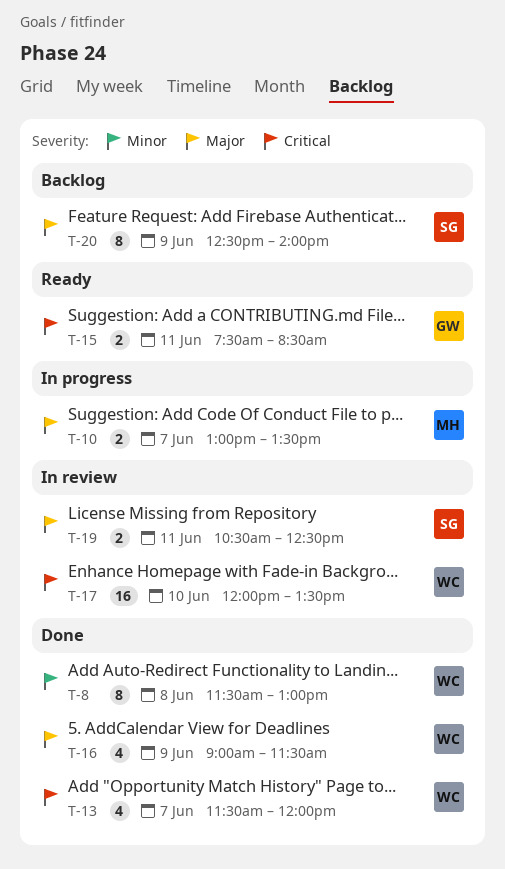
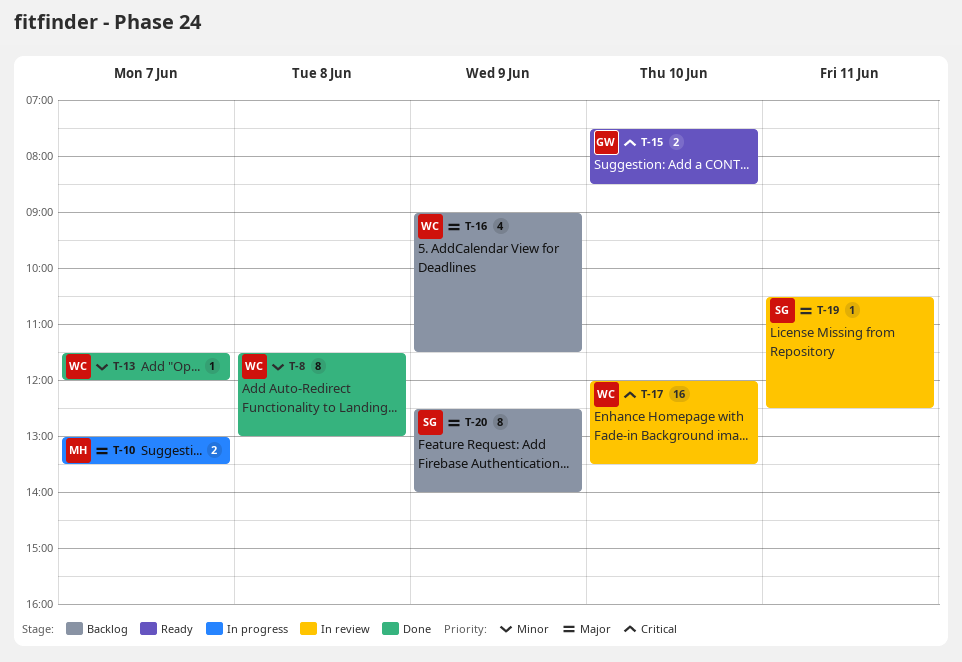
T-13, priority: Critical -> Minor
T-13, estimate: 4 -> 1
T-15, day: Jun 11 -> Jun 10
T-16, status: Done -> Backlog
T-19, estimate: 2 -> 1

